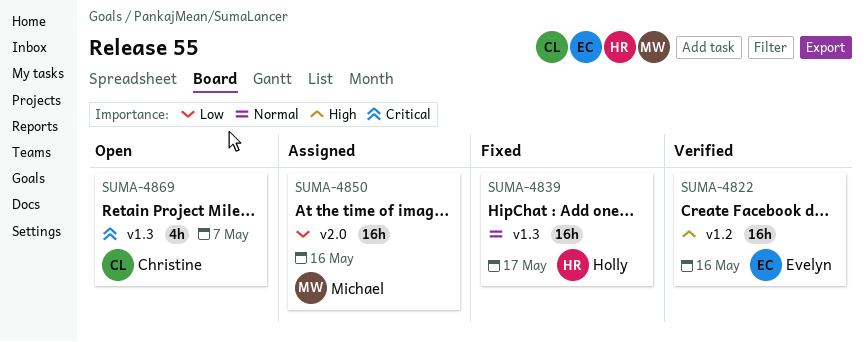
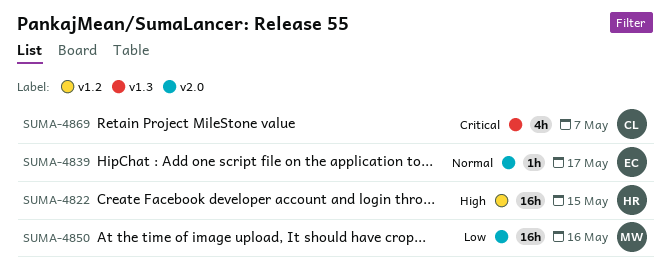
SUMA-4822, owner: Evelyn -> Holly
SUMA-4822, due: May 16 -> May 15
SUMA-4839, owner: Holly -> Evelyn
SUMA-4839, label: v1.3 -> v2.0
SUMA-4839, estimate: 16h -> 1h

